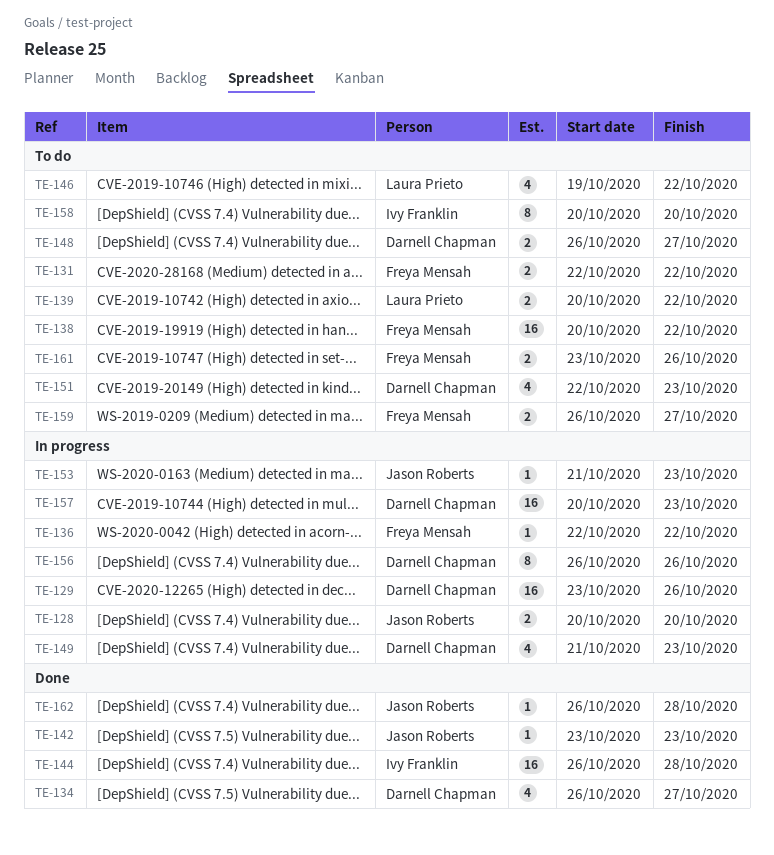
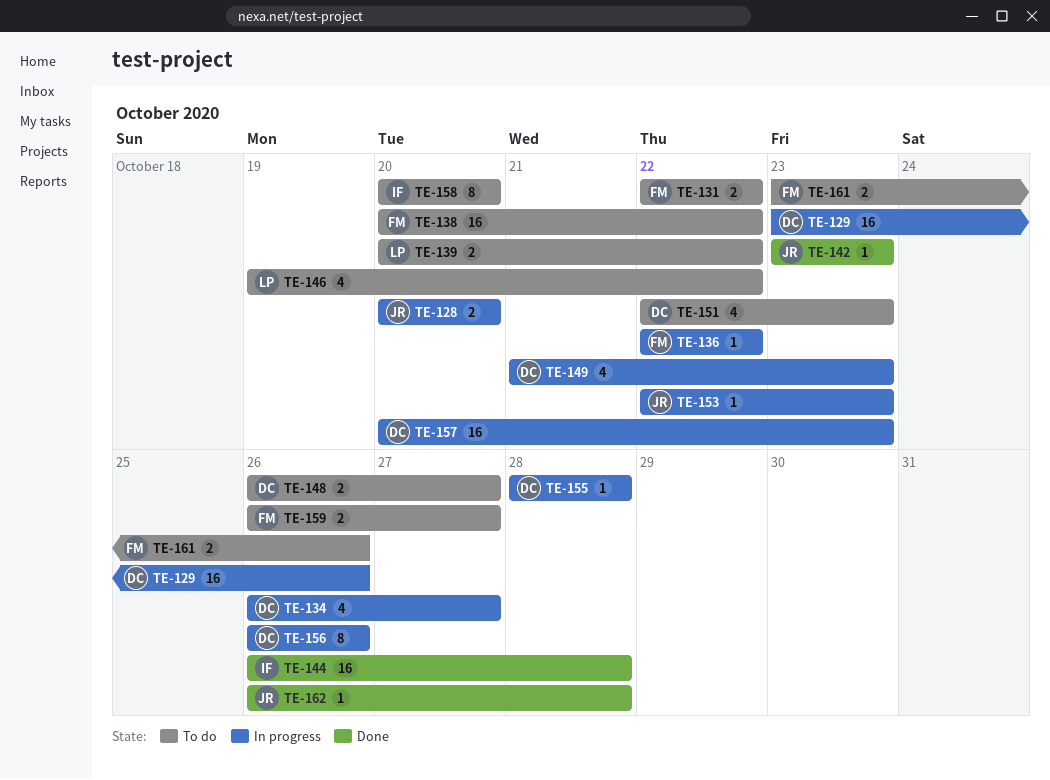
TE-134, status: Done -> In progress
TE-153, start: Oct 21 -> Oct 22
TE-155: none -> present

